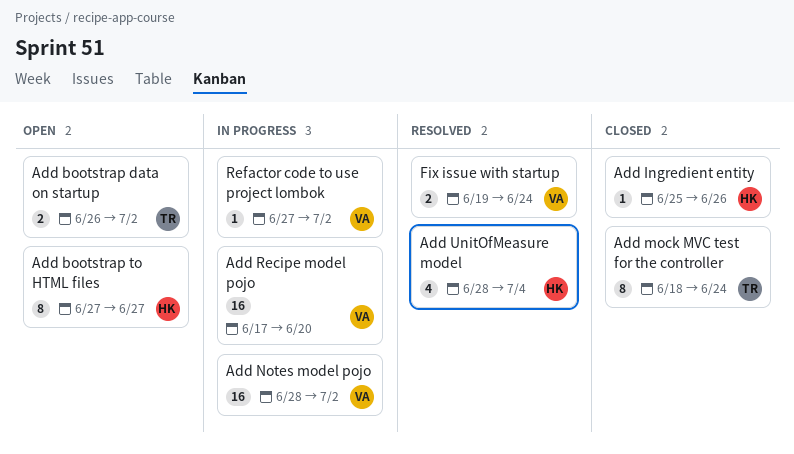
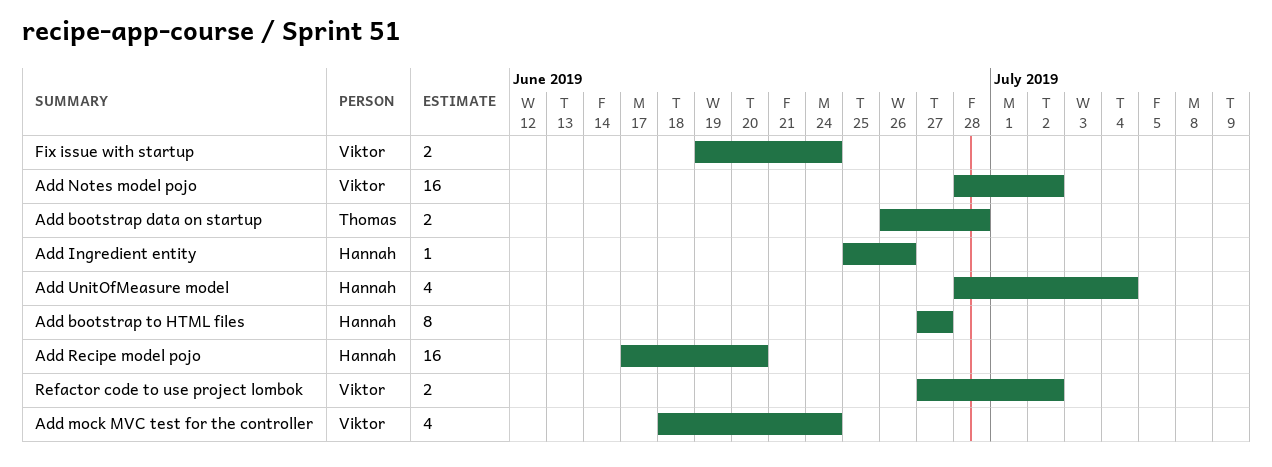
Add bootstrap data on startup, due: Jul 2 -> Jun 28
Add mock MVC test for the controller, owner: Thomas -> Viktor
Add mock MVC test for the controller, estimate: 8 -> 4
Add Recipe model pojo, owner: Viktor -> Hannah
Refactor code to use project lombok, estimate: 1 -> 2

